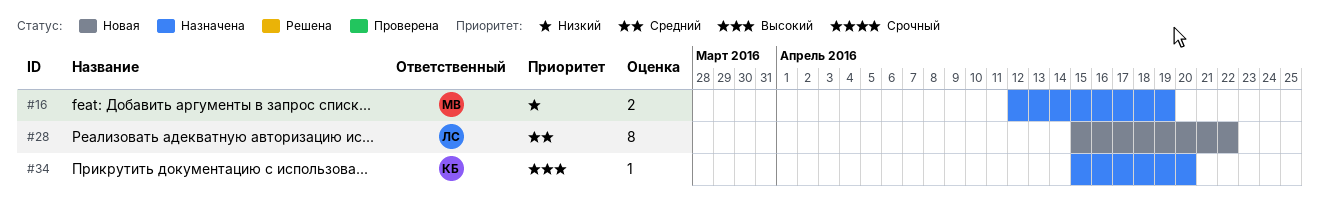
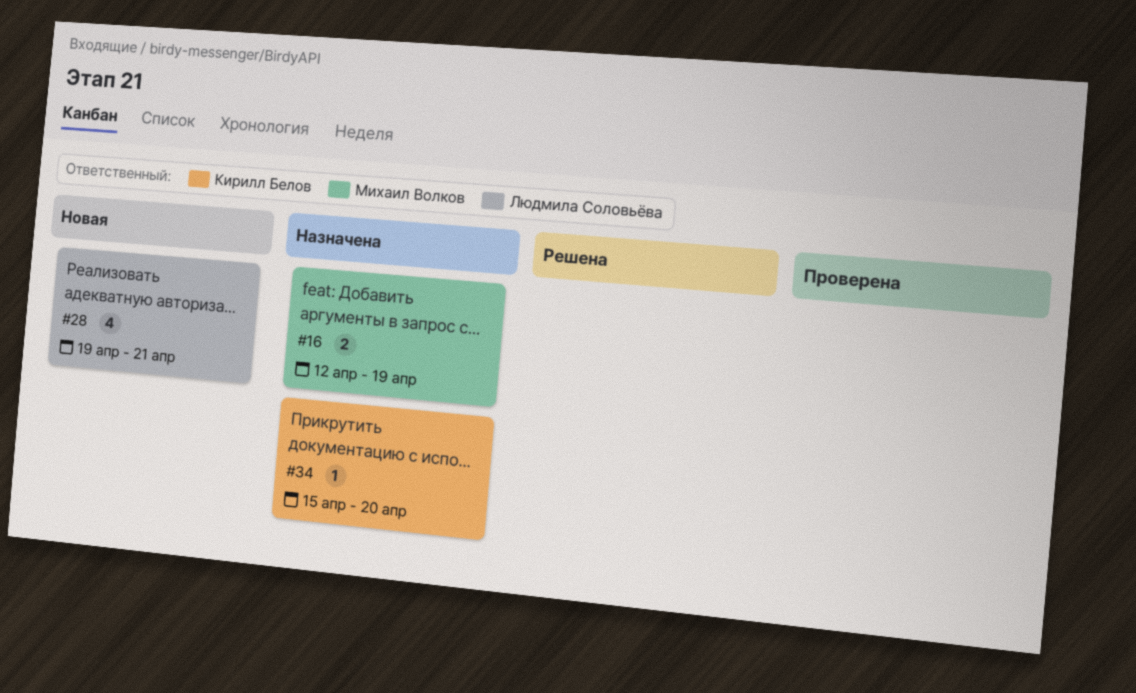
#28, estimate: 8 -> 4
#28, start: Apr 15 -> Apr 19
#28, due: Apr 22 -> Apr 21

